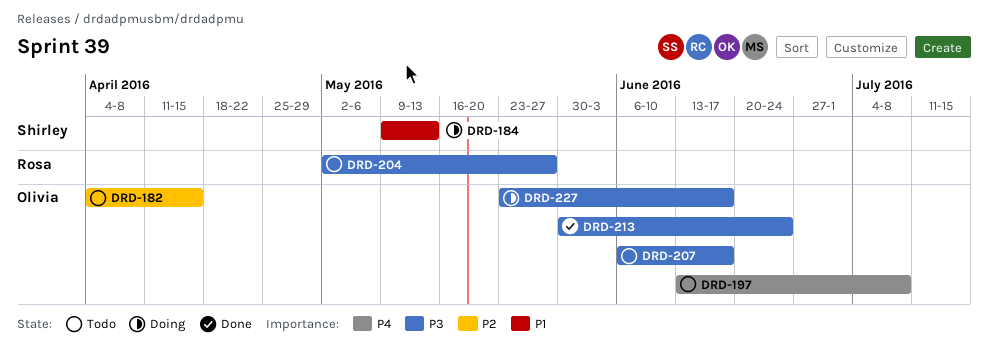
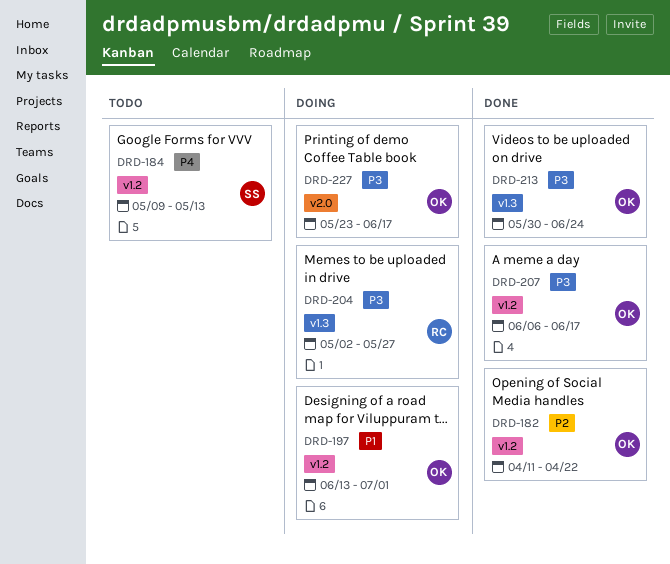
DRD-182, status: Todo -> Done
DRD-182, start: Apr 4 -> Apr 11
DRD-182, due: Apr 15 -> Apr 22
DRD-184, status: Doing -> Todo
DRD-184, priority: P1 -> P4
DRD-197, status: Todo -> Doing
DRD-197, priority: P4 -> P1
DRD-197, due: Jul 8 -> Jul 1
DRD-204, status: Todo -> Doing
DRD-207, status: Todo -> Done

